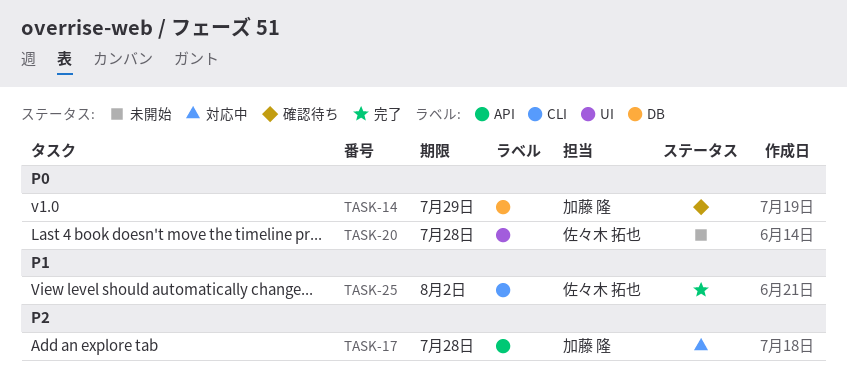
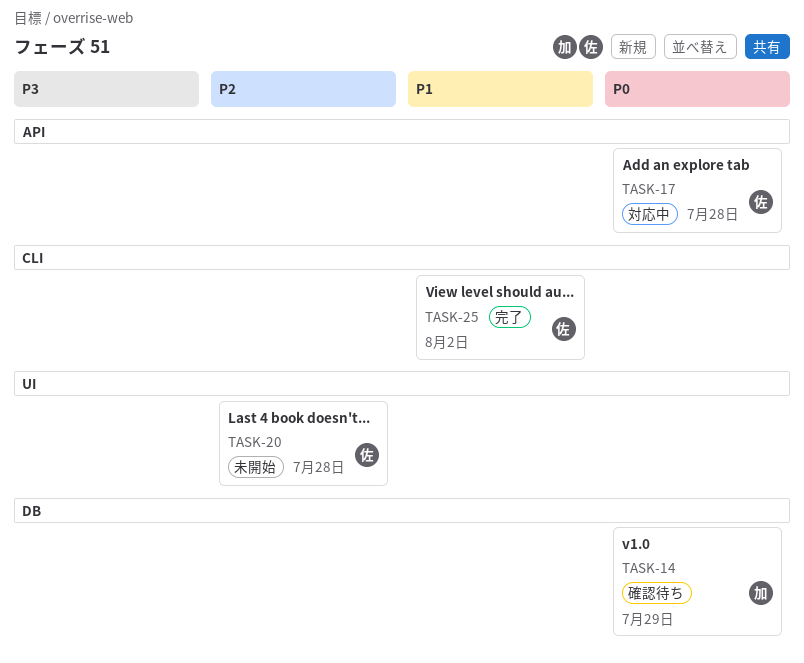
TASK-17, owner: 加藤 隆 -> 佐々木 拓也
TASK-17, priority: P2 -> P0
TASK-20, priority: P0 -> P2

